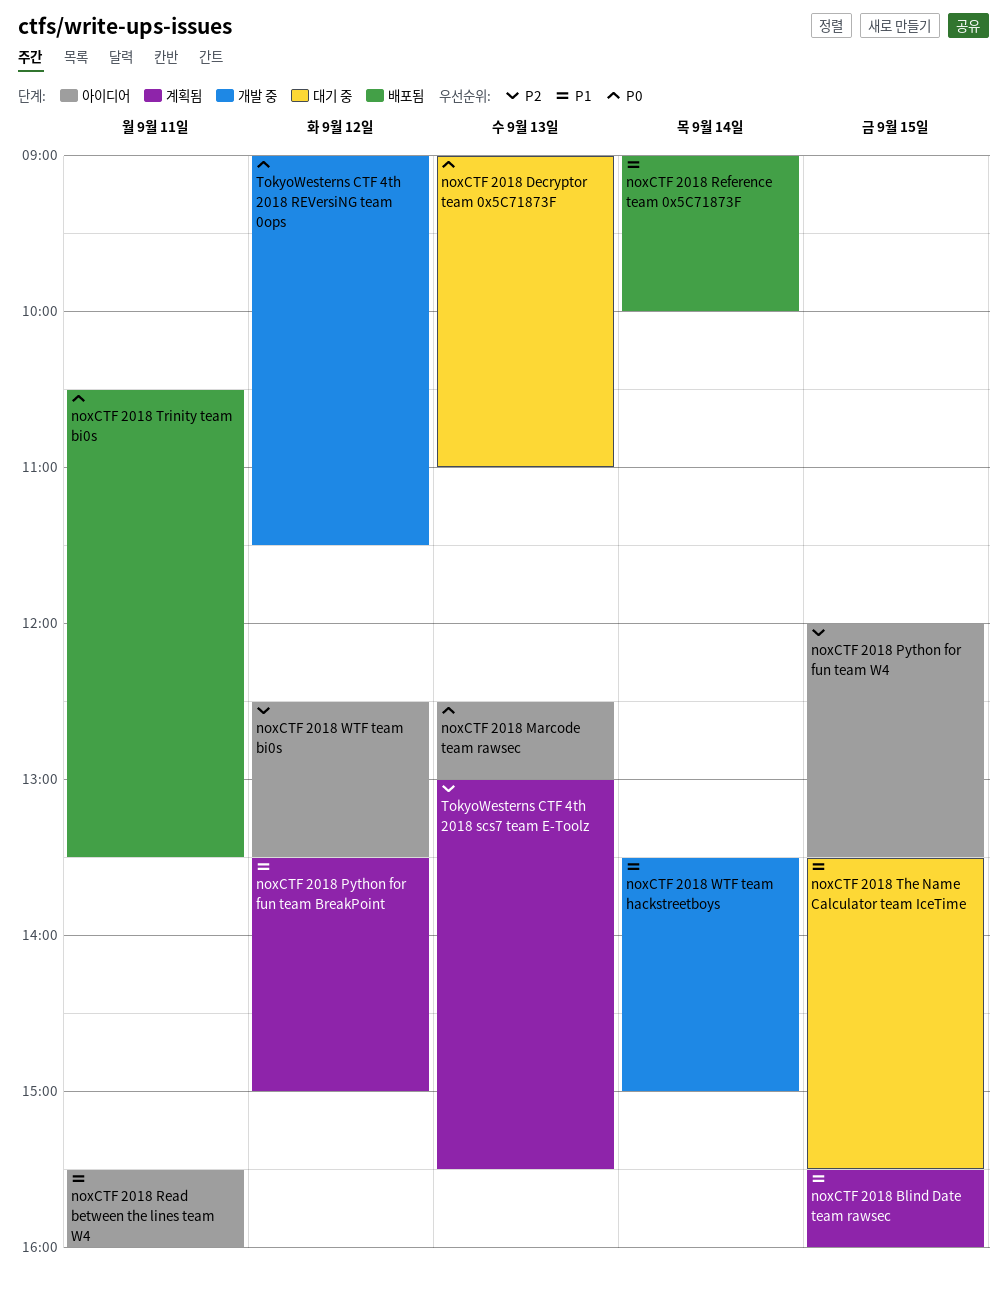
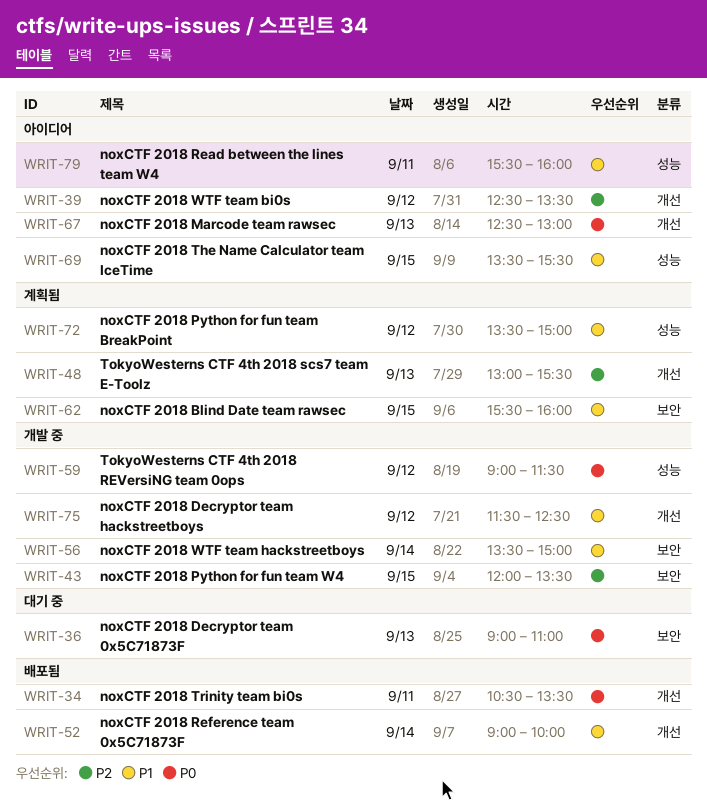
noxCTF 2018 Decryptor team hackstreetboys: none -> present
noxCTF 2018 Python for fun team W4, status: 아이디어 -> 개발 중
noxCTF 2018 The Name Calculator team IceTime, status: 대기 중 -> 아이디어

